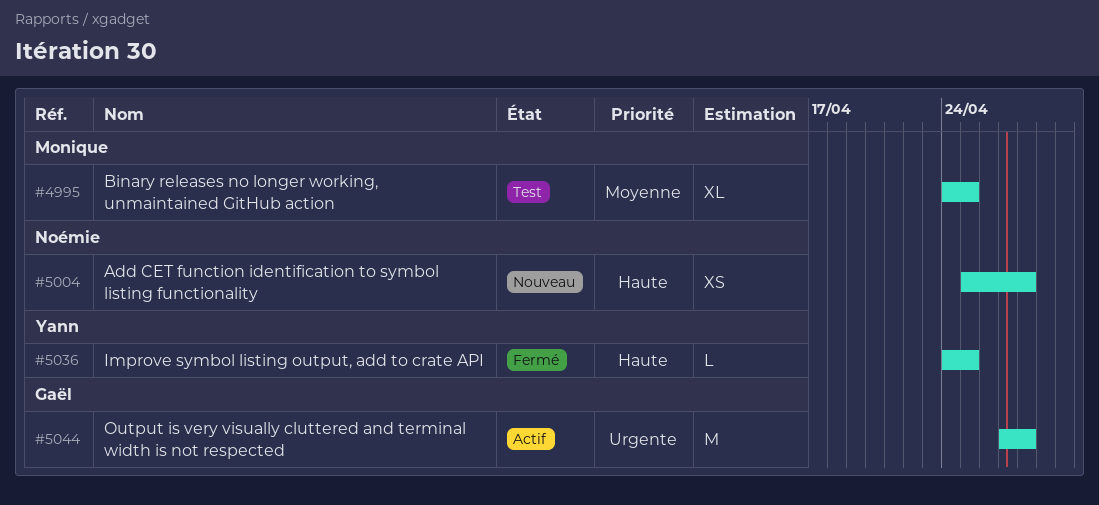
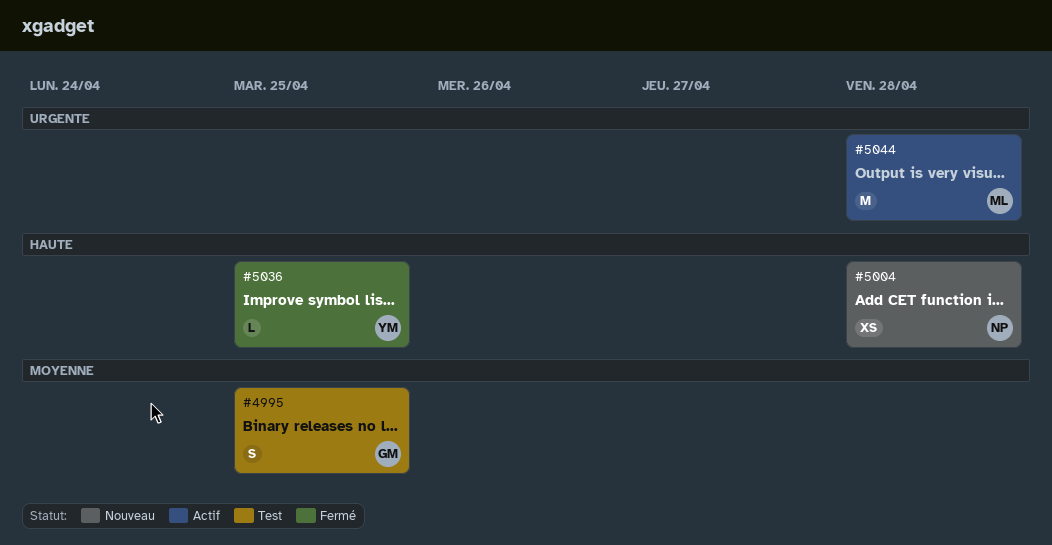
#4995, owner: Monique -> Gaël
#4995, estimate: XL -> S
#5044, owner: Gaël -> Monique

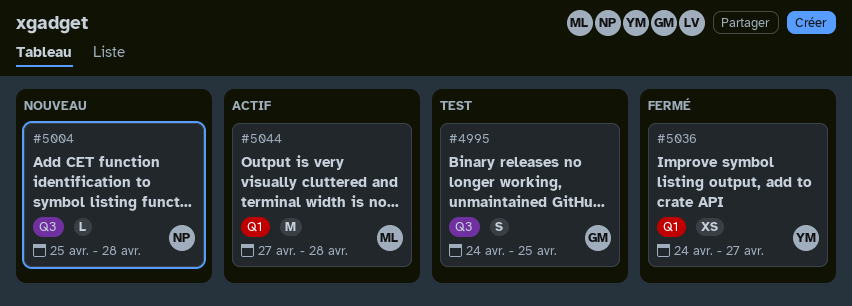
#5004, estimate: XS -> L
#5036, estimate: L -> XS
#5036, due: Apr 25 -> Apr 27

